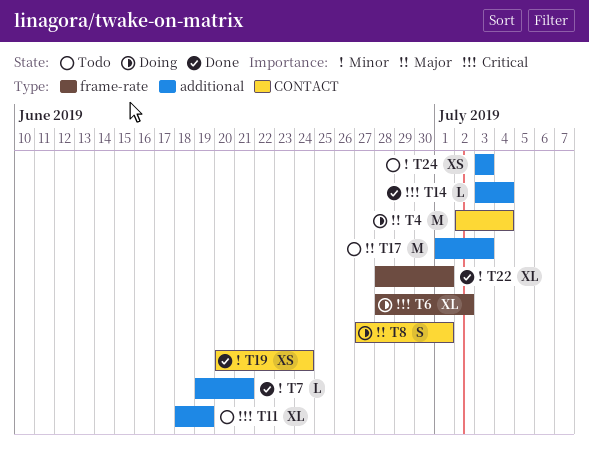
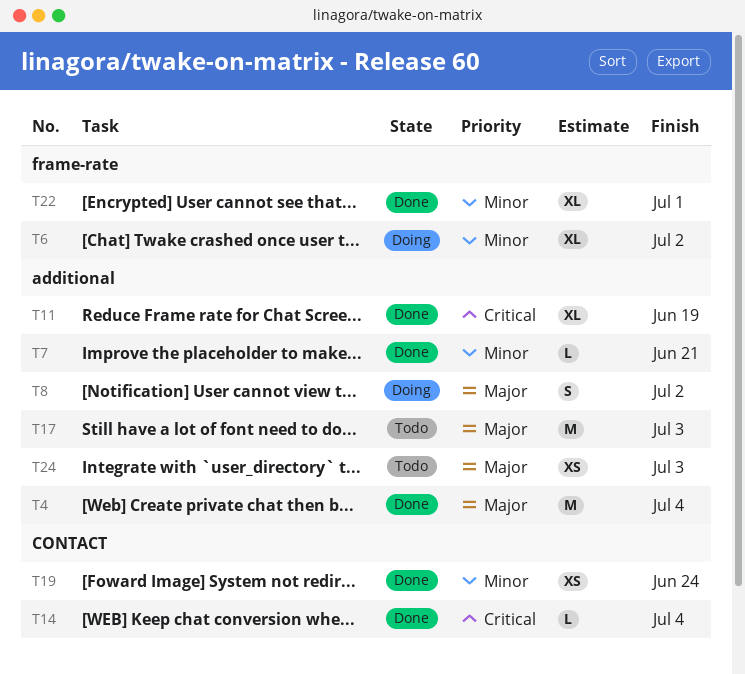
T4, status: Doing -> Done
T4, label: CONTACT -> additional
T6, priority: Critical -> Minor
T8, label: CONTACT -> additional
T8, due: Jul 1 -> Jul 2
T11, status: Todo -> Done
T14, label: additional -> CONTACT
T24, priority: Minor -> Major

